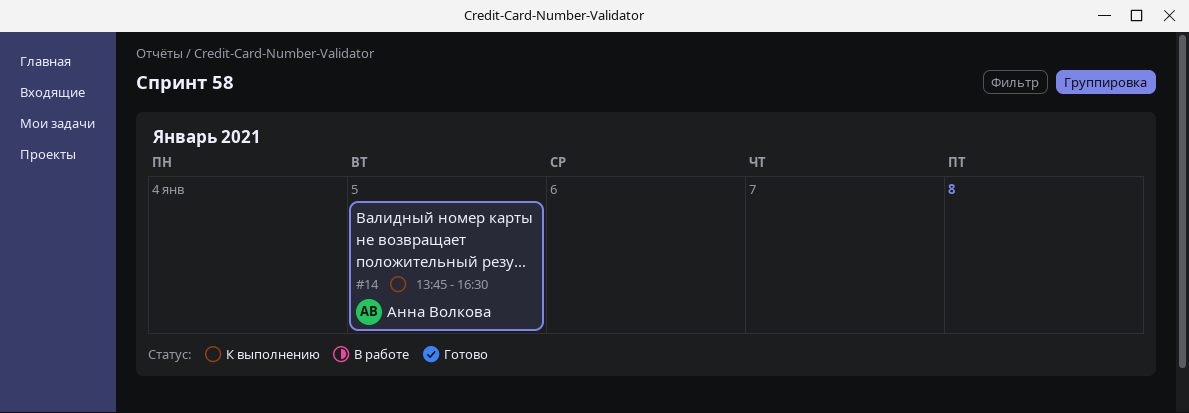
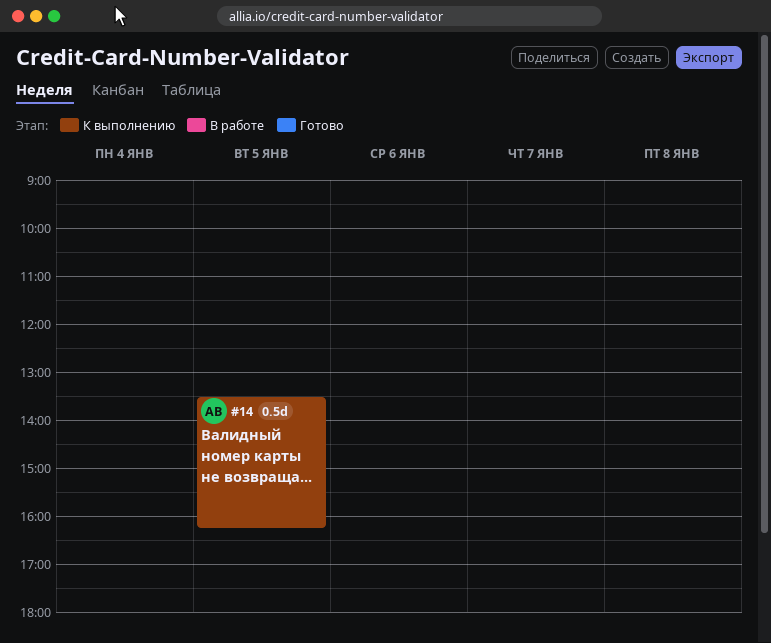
#14, begins: 13:45 -> 13:30
#14, ends: 16:30 -> 16:15

